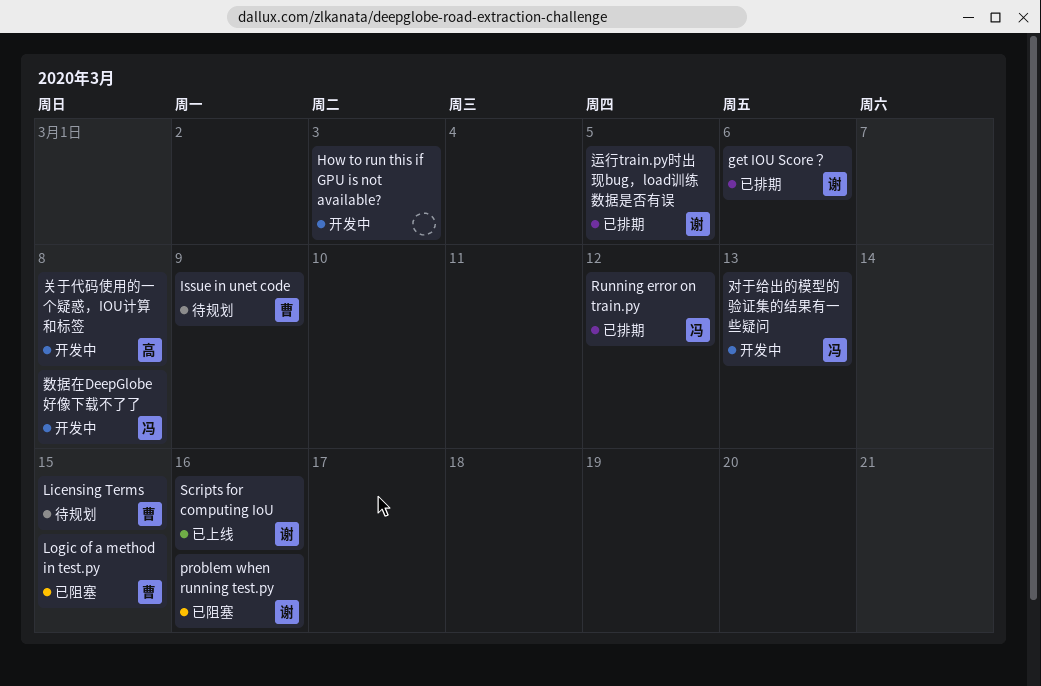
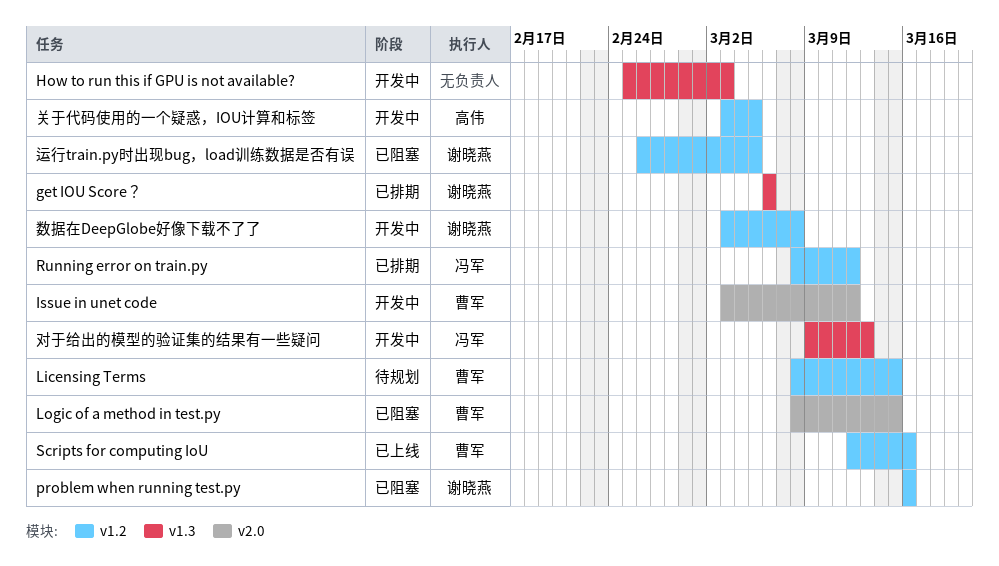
Issue in unet code, status: 待规划 -> 开发中
Issue in unet code, due: Mar 9 -> Mar 12
Scripts for computing IoU, owner: 谢晓燕 -> 曹军
关于代码使用的一个疑惑，IOU计算和标签, due: Mar 8 -> Mar 5
数据在DeepGlobe好像下载不了了, owner: 冯军 -> 谢晓燕
运行train.py时出现bug，load训练数据是否有误, status: 已排期 -> 已阻塞

